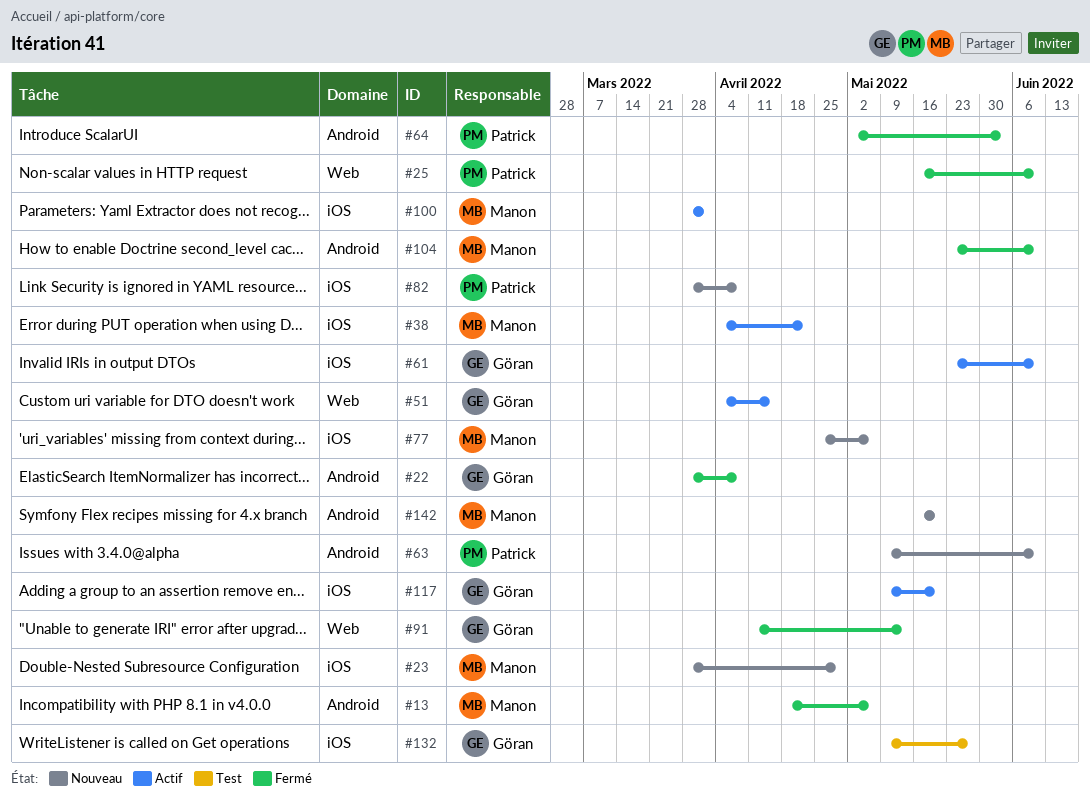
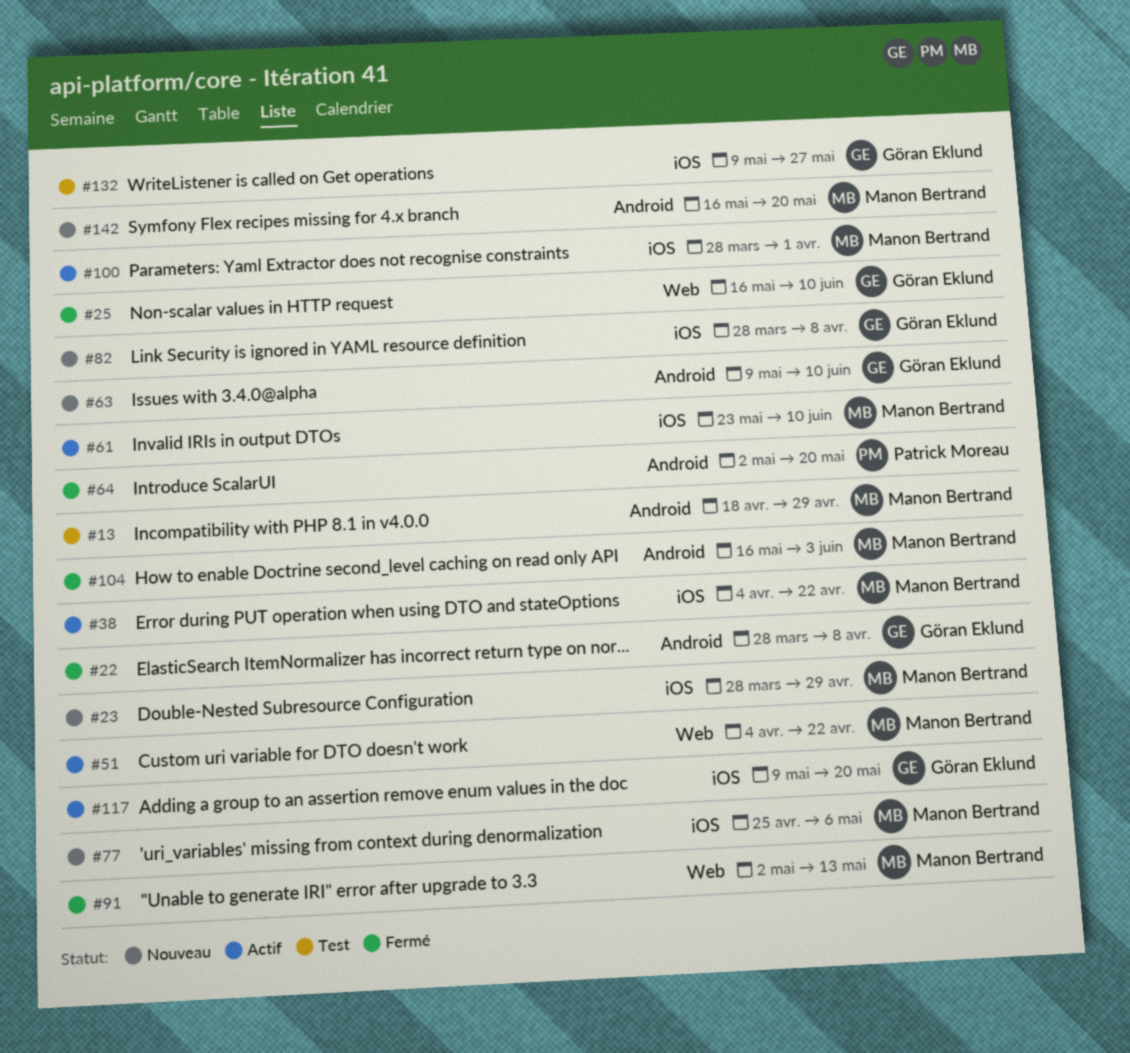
#13, status: Fermé -> Test
#13, due: May 6 -> Apr 29
#25, owner: Patrick Moreau -> Göran Eklund
#51, owner: Göran Eklund -> Manon Bertrand
#51, due: Apr 15 -> Apr 22
#61, owner: Göran Eklund -> Manon Bertrand
#63, owner: Patrick Moreau -> Göran Eklund
#64, due: Jun 3 -> May 20
#82, owner: Patrick Moreau -> Göran Eklund
#91, owner: Göran Eklund -> Manon Bertrand
#91, start: Apr 11 -> May 2
#104, start: May 23 -> May 16
#104, due: Jun 10 -> Jun 3

